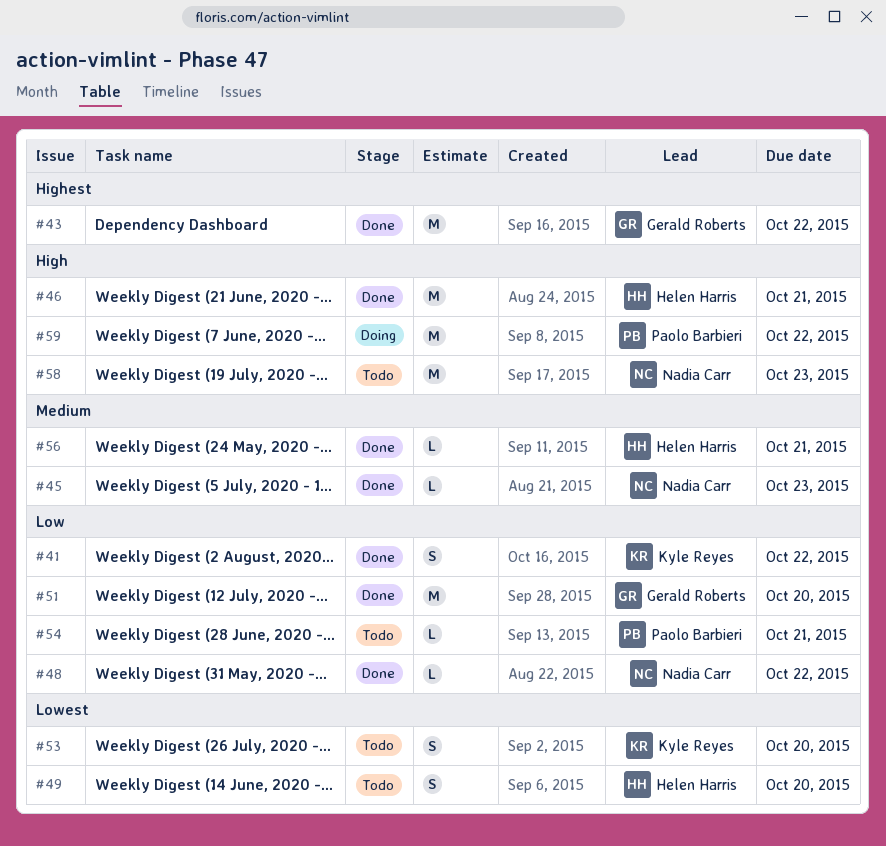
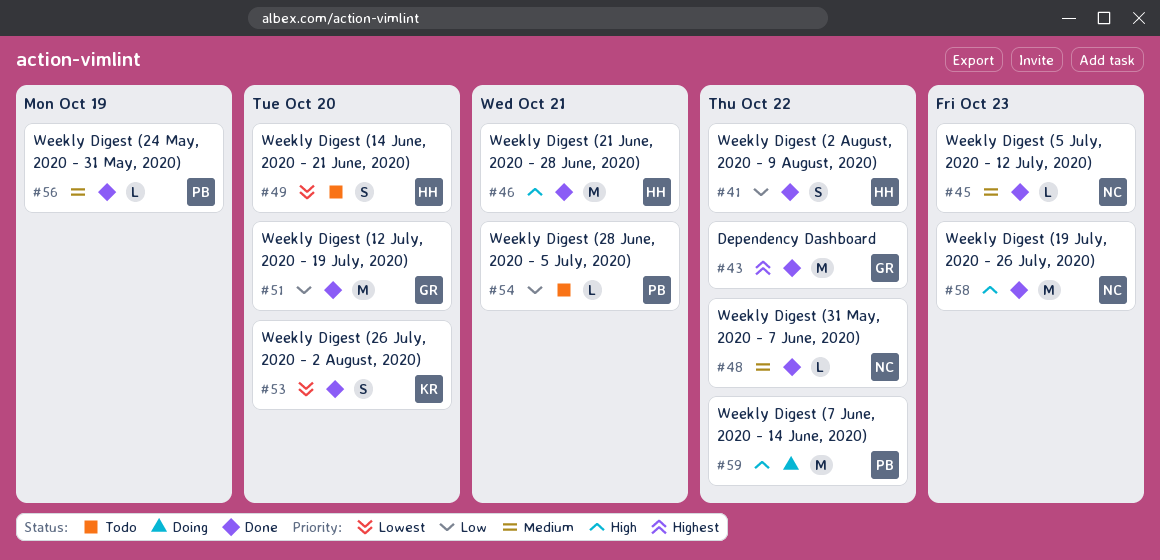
#41, owner: Kyle Reyes -> Helen Harris
#48, priority: Low -> Medium
#53, status: Todo -> Done
#56, owner: Helen Harris -> Paolo Barbieri
#56, due: Oct 21 -> Oct 19
#58, status: Todo -> Done

